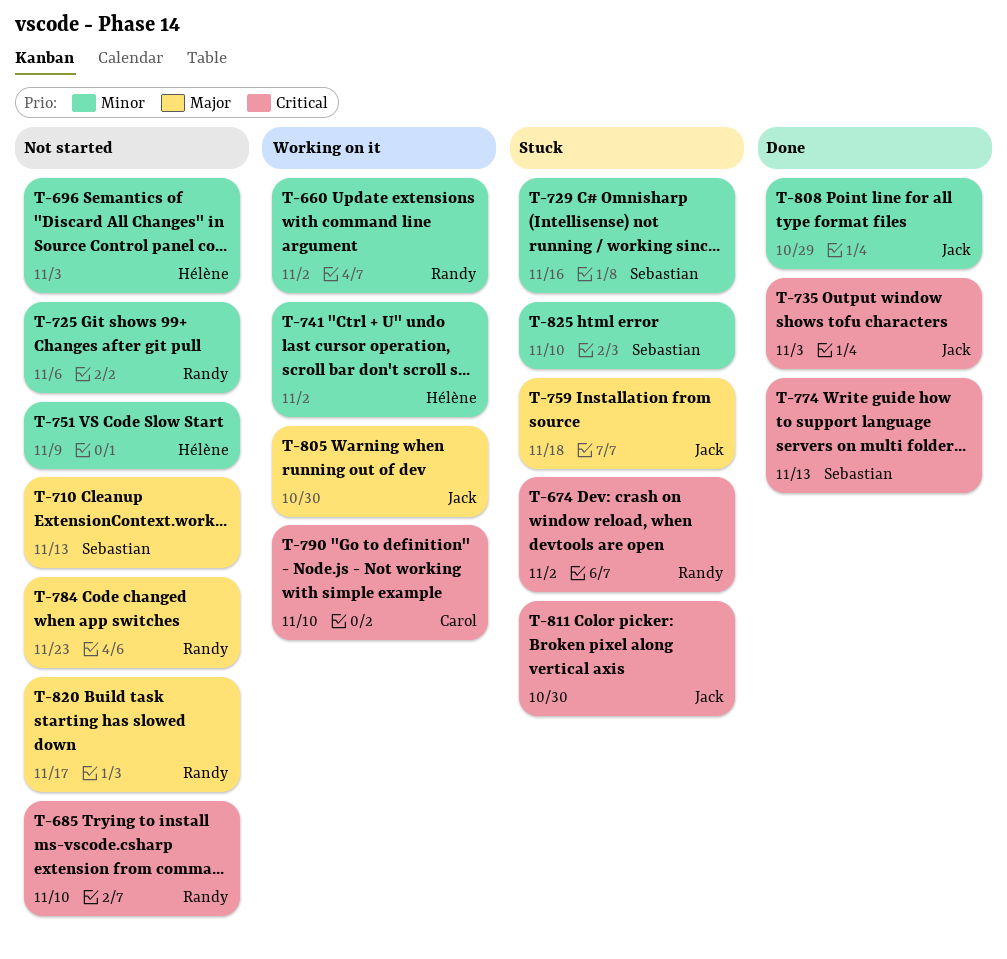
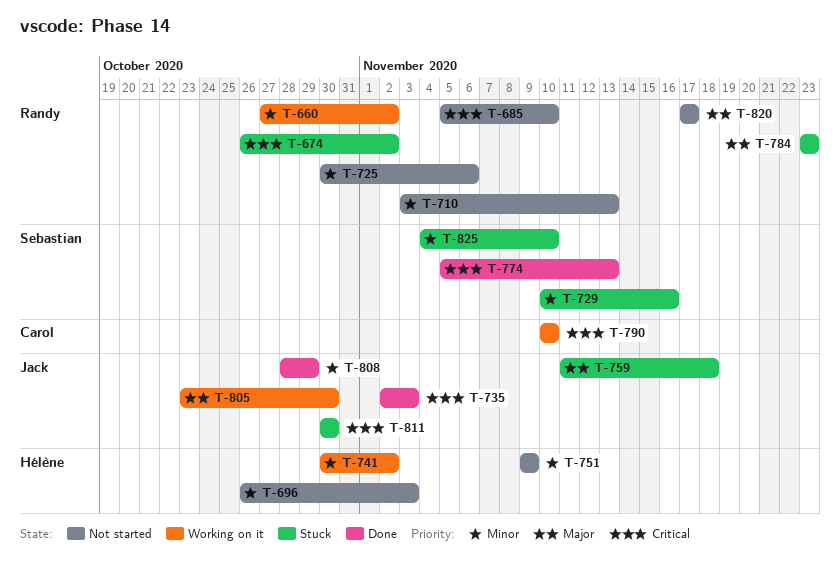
T-710, owner: Sebastian -> Randy
T-710, priority: Major -> Minor
T-784, status: Not started -> Stuck

